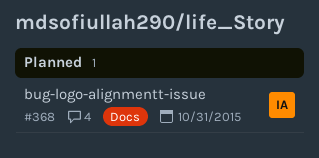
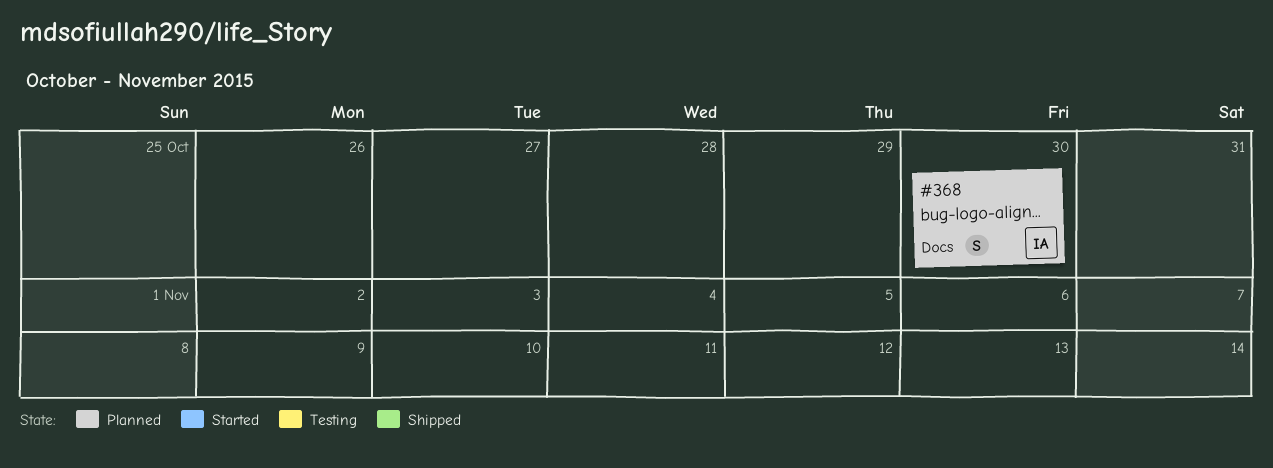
#368, due: Oct 31 -> Oct 30

